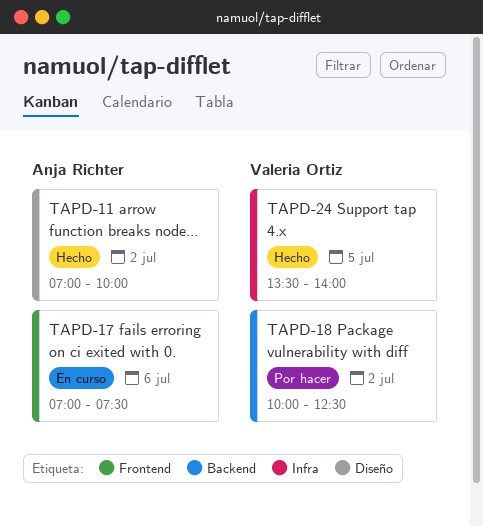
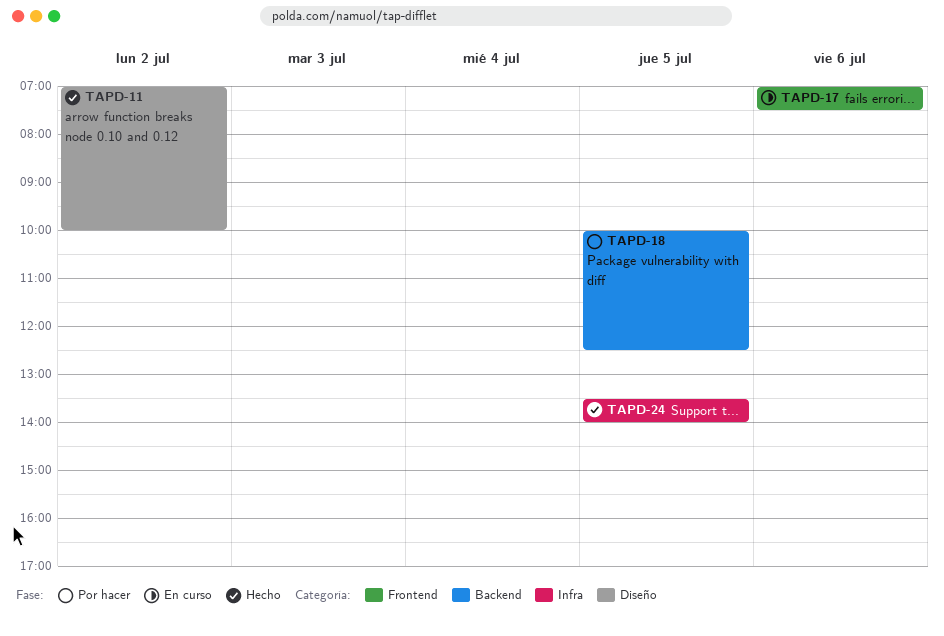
TAPD-18, day: Jul 2 -> Jul 5

